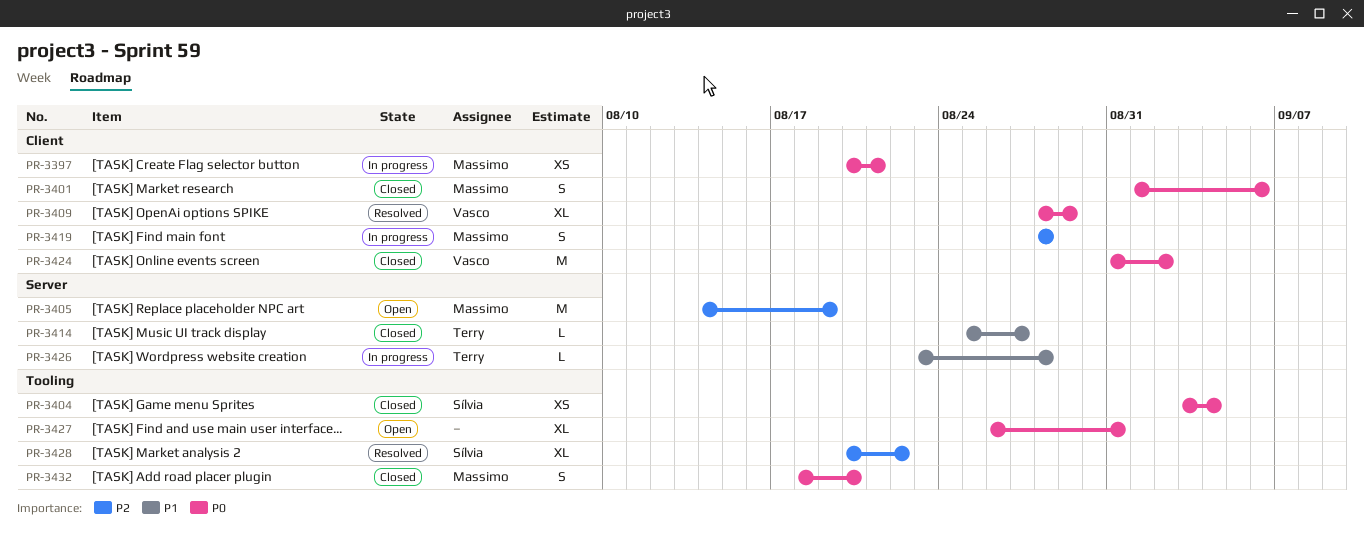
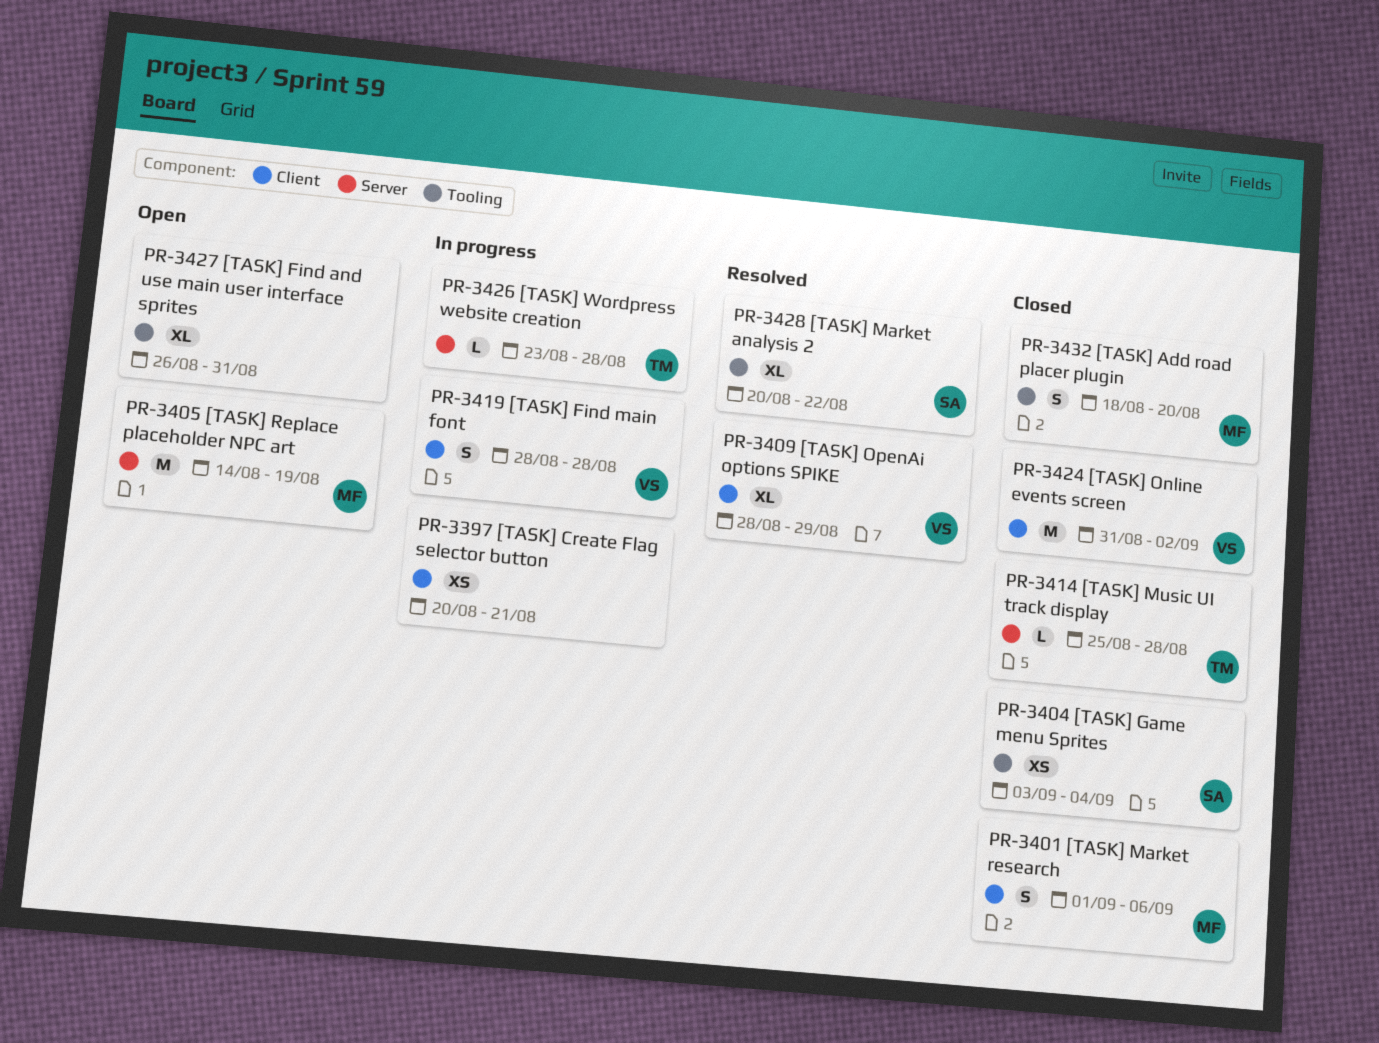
PR-3397, owner: Massimo -> none
PR-3414, due: Aug 27 -> Aug 28
PR-3419, owner: Massimo -> Vasco

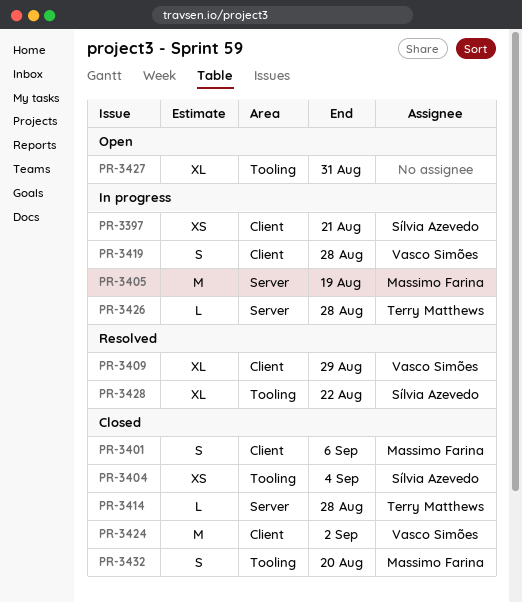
PR-3397, owner: none -> Sílvia Azevedo
PR-3405, status: Open -> In progress

